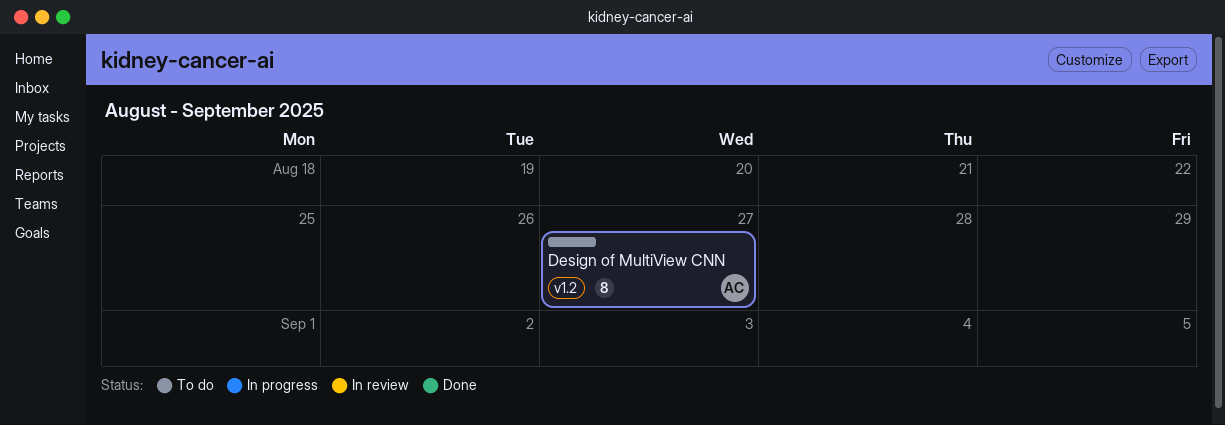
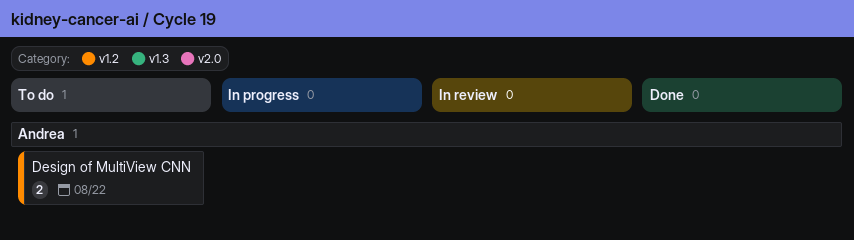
Design of MultiView CNN, estimate: 8 -> 2
Design of MultiView CNN, due: Aug 27 -> Aug 22

